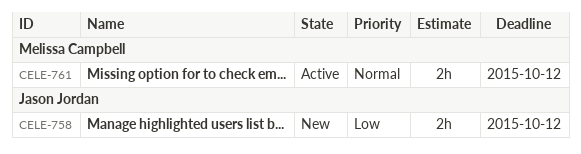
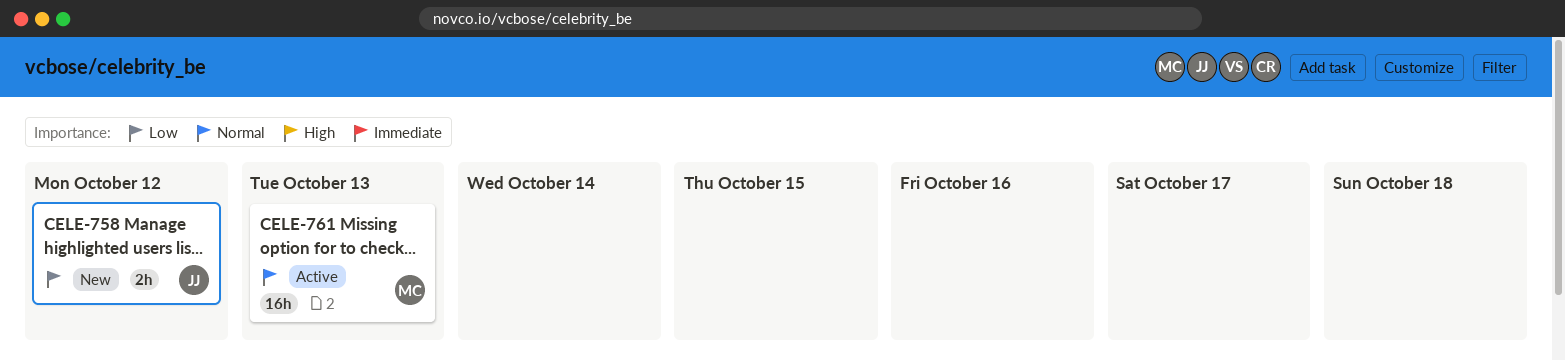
CELE-761, estimate: 2h -> 16h
CELE-761, due: Oct 12 -> Oct 13

